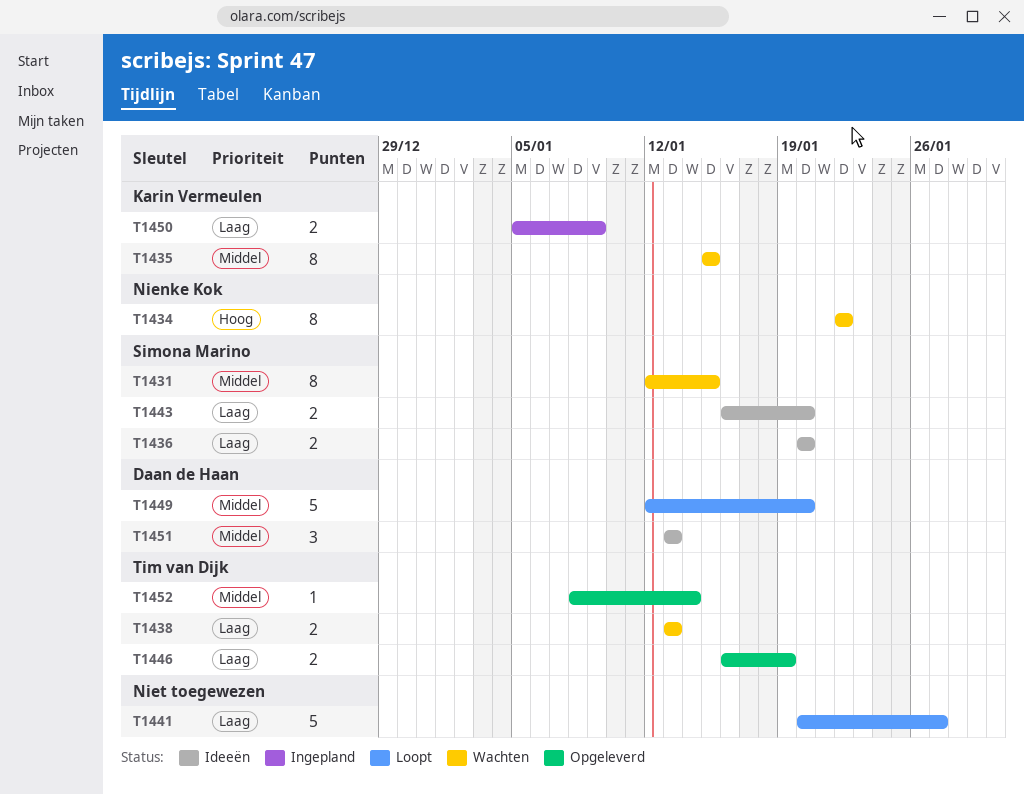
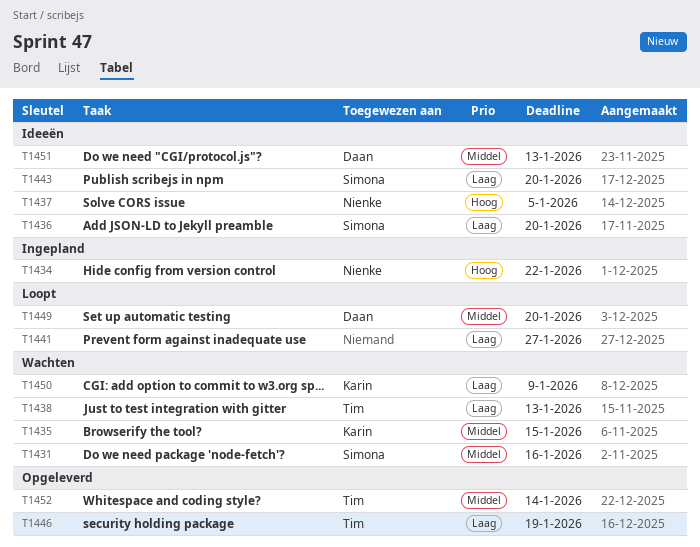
T1431, due: Jan 15 -> Jan 16
T1434, status: Wachten -> Ingepland
T1437: none -> present
T1450, status: Ingepland -> Wachten

